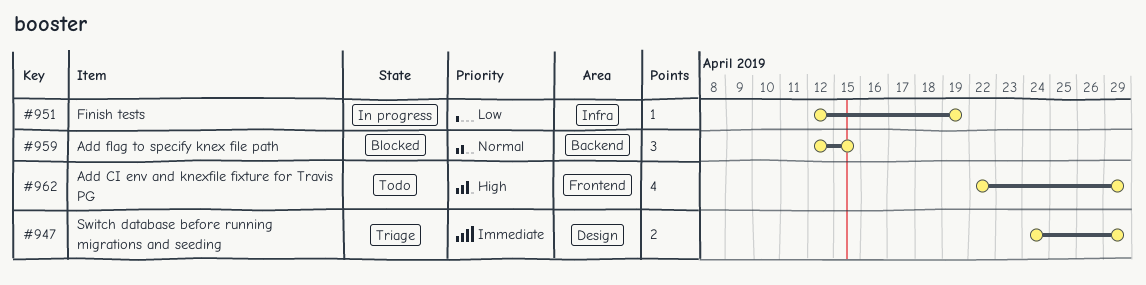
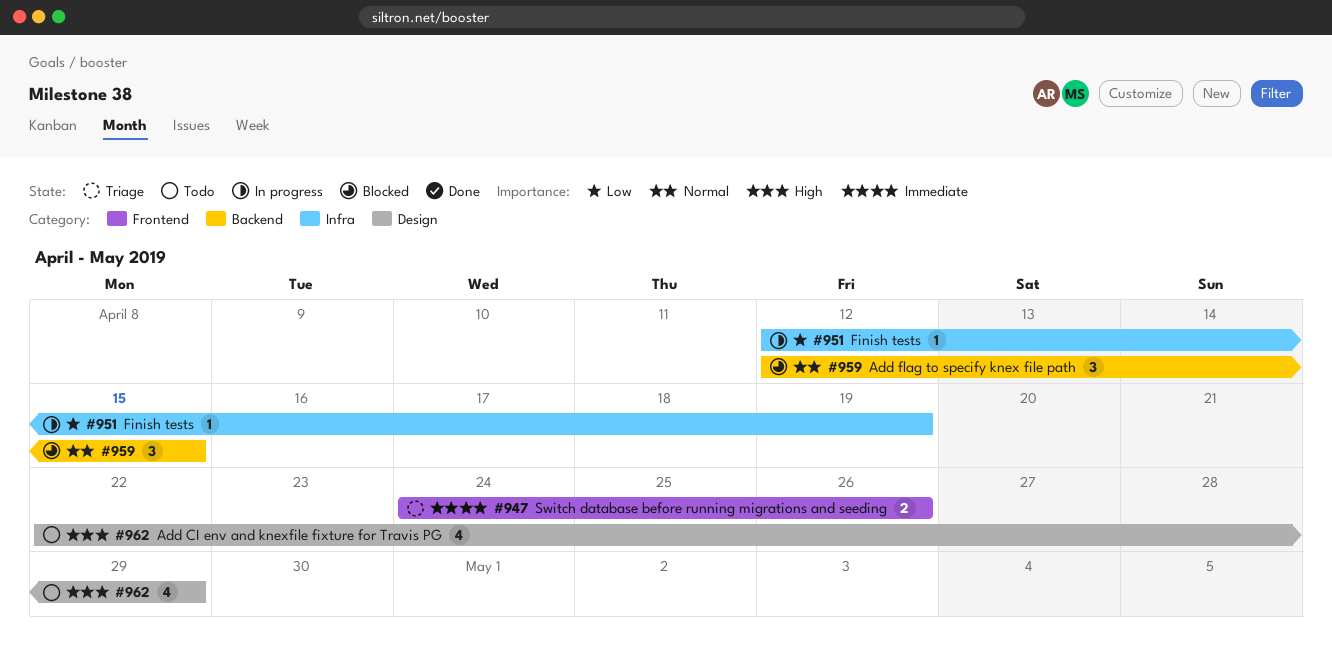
#947, label: Design -> Frontend
#947, due: Apr 29 -> Apr 26
#962, label: Frontend -> Design

